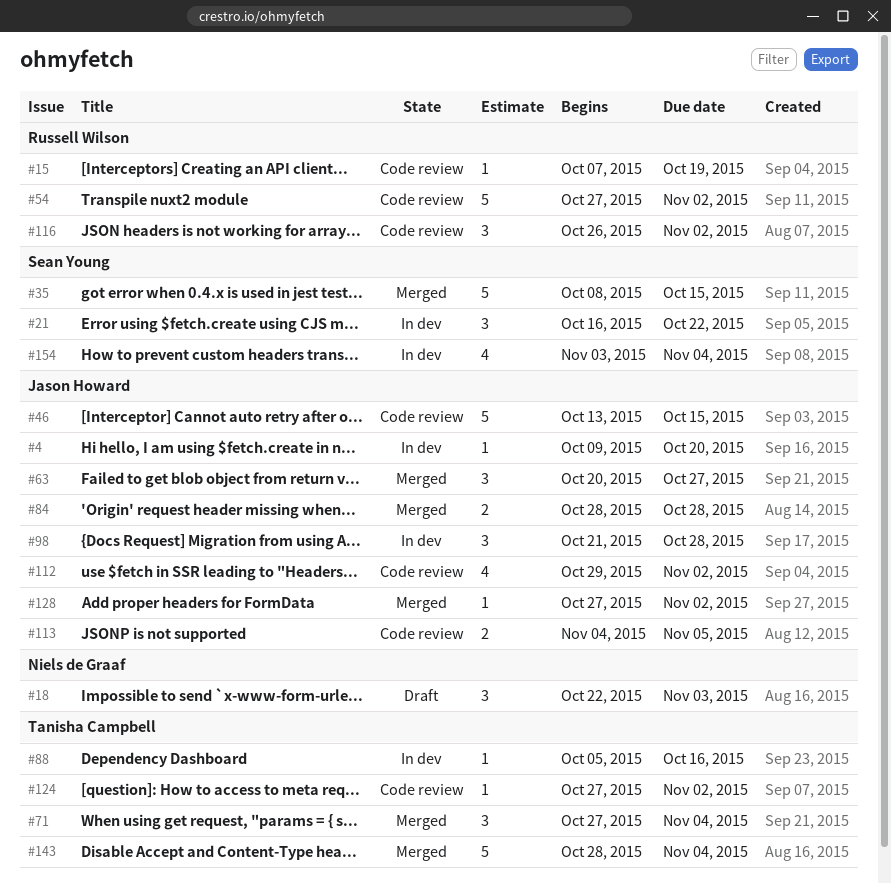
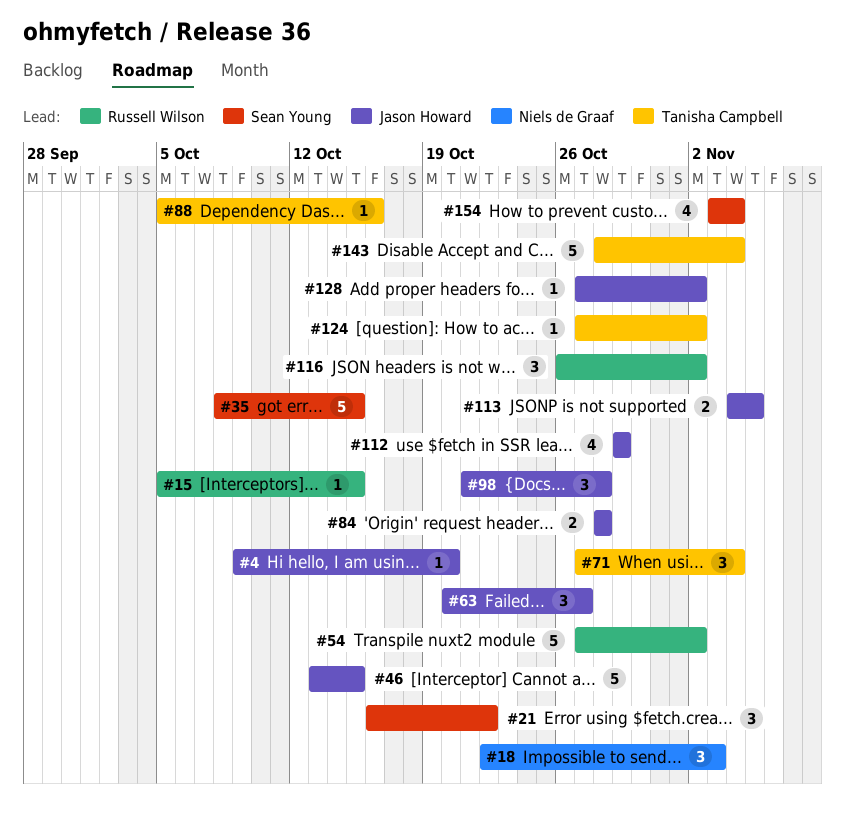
#15, start: Oct 7 -> Oct 5
#15, due: Oct 19 -> Oct 15
#112, due: Nov 2 -> Oct 29

